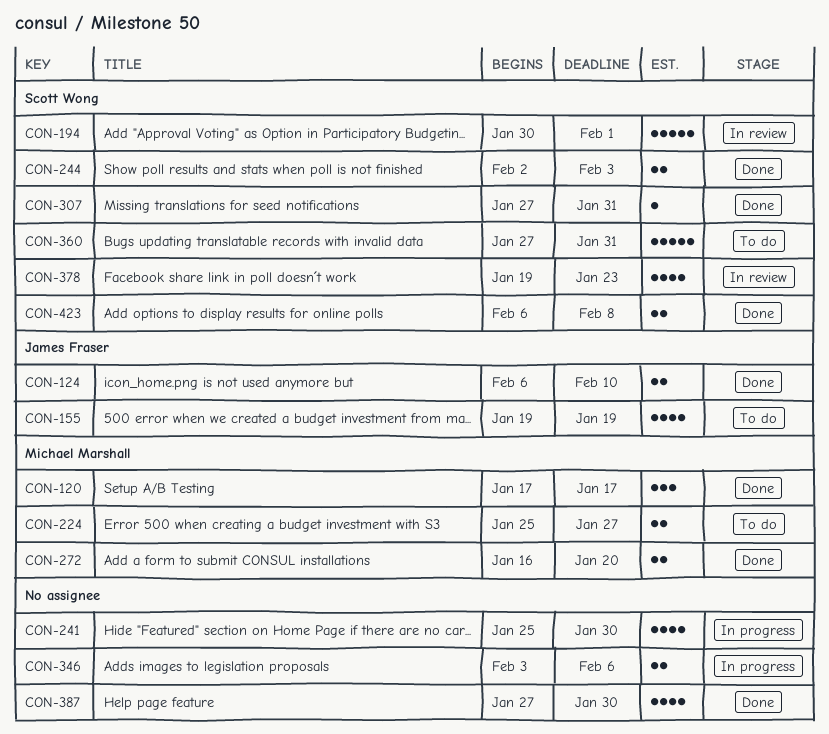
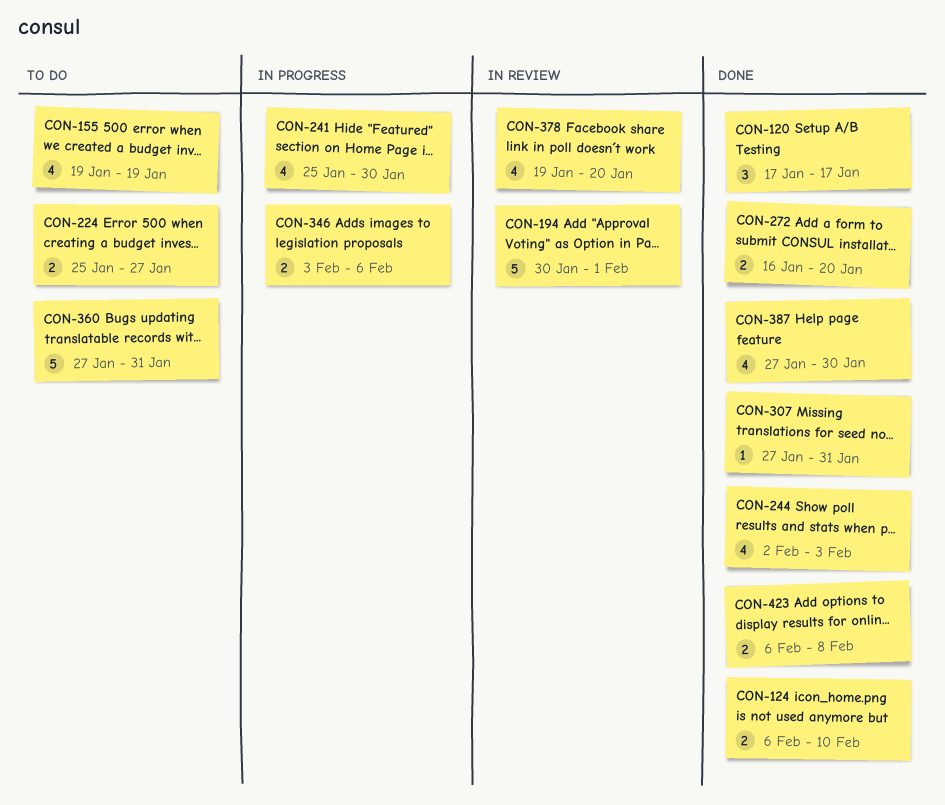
CON-244, estimate: 2 -> 4
CON-378, due: Jan 23 -> Jan 20

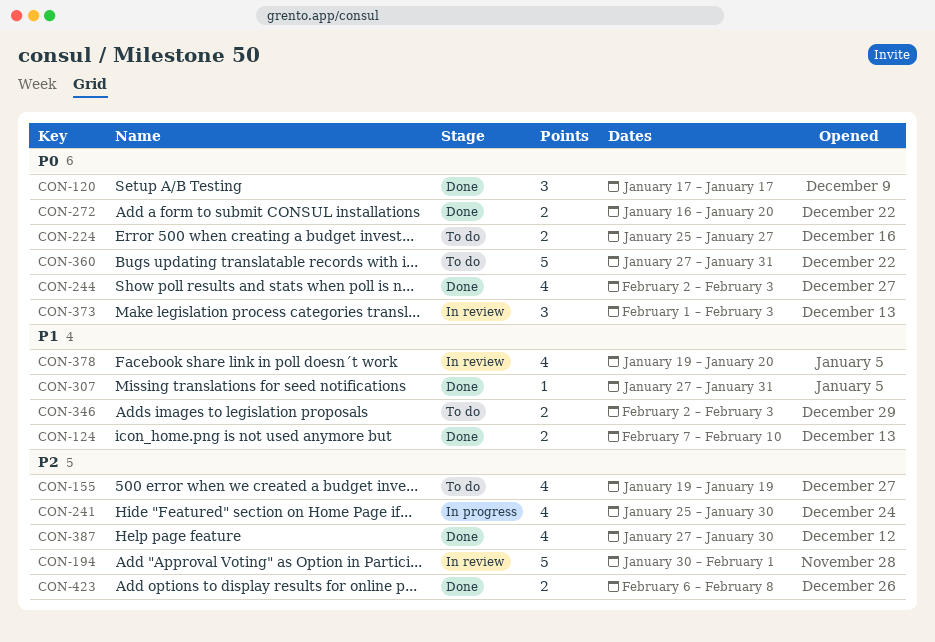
CON-124, start: Feb 6 -> Feb 7
CON-346, status: In progress -> To do
CON-346, start: Feb 3 -> Feb 2
CON-346, due: Feb 6 -> Feb 3
CON-373: none -> present

